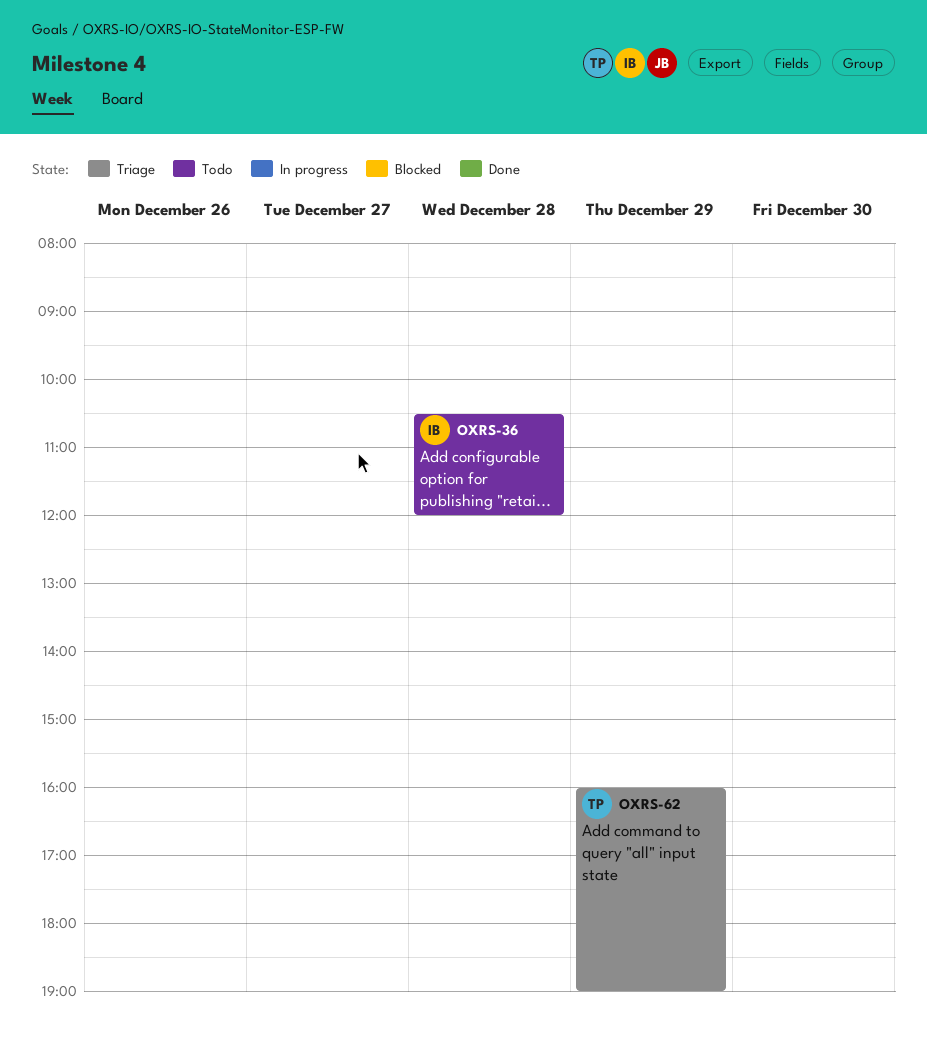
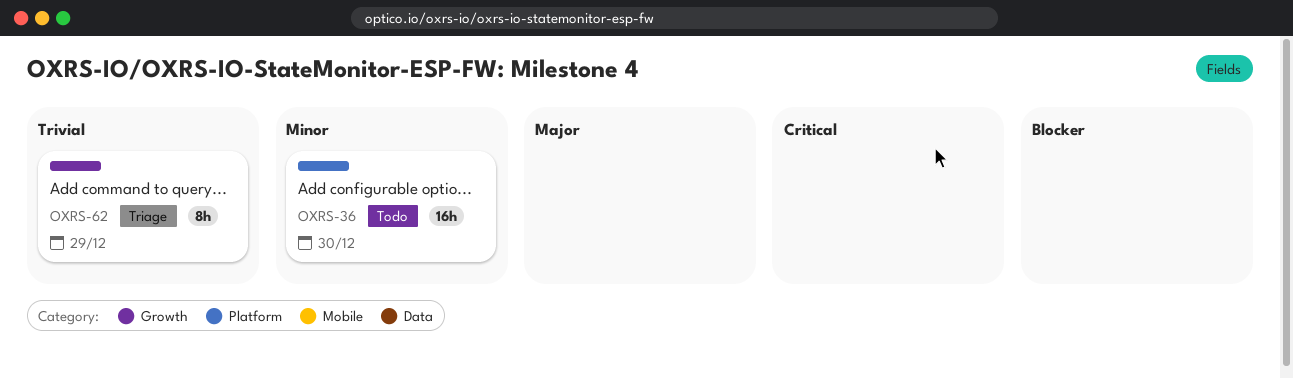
OXRS-36, day: Dec 28 -> Dec 30

